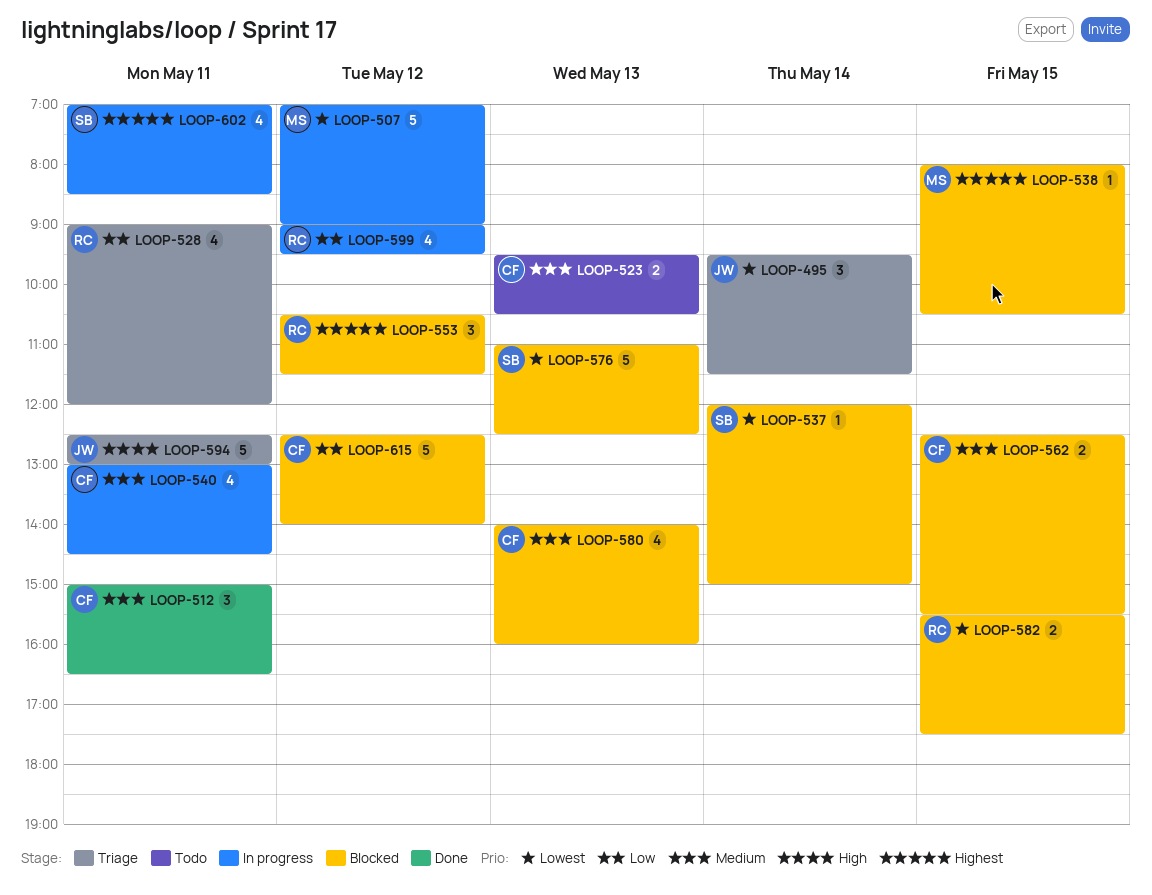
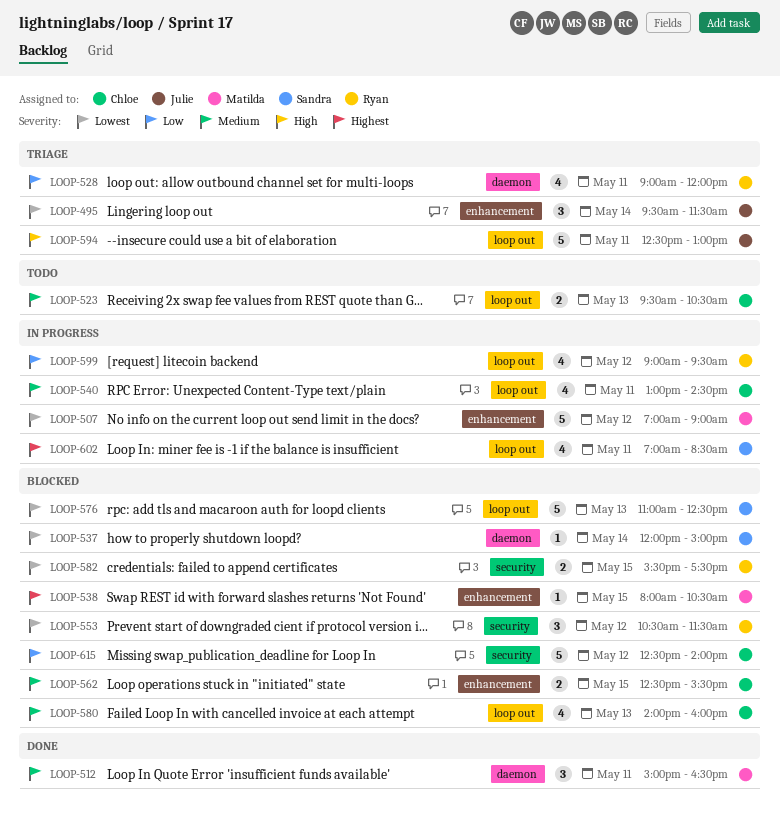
LOOP-512, owner: Chloe -> Matilda
LOOP-553, priority: Highest -> Lowest

